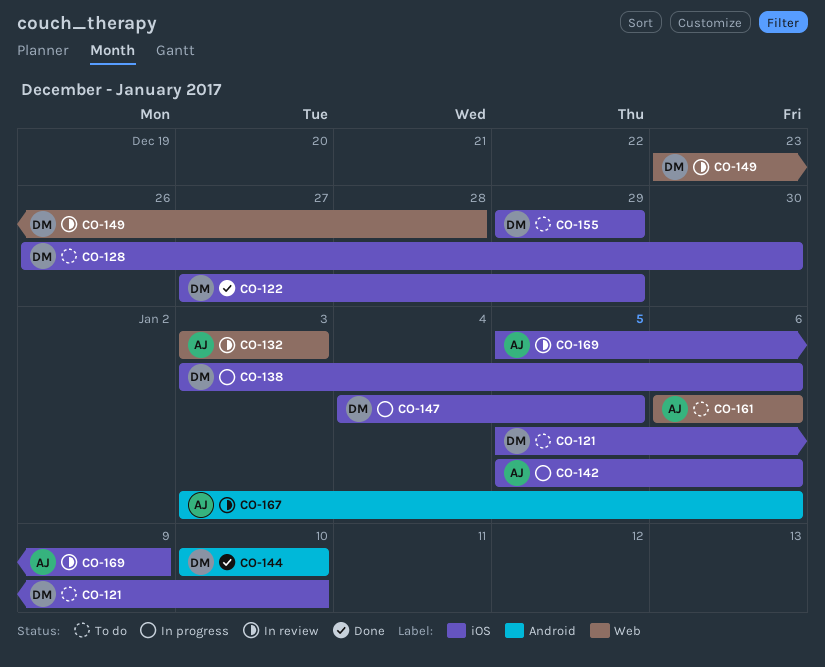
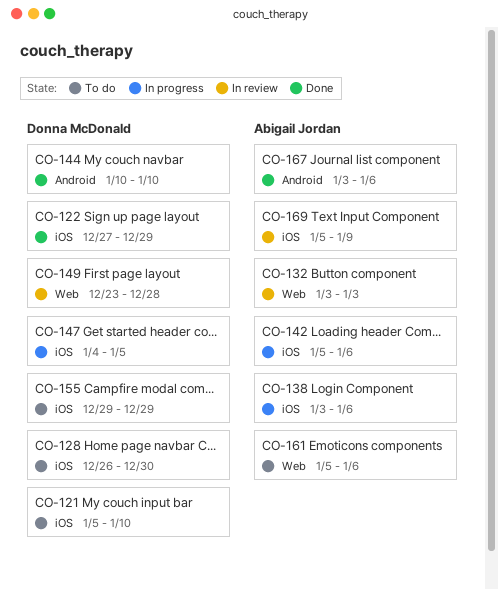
CO-138, owner: Donna McDonald -> Abigail Jordan
CO-161, start: Jan 6 -> Jan 5
CO-167, status: In review -> Done

